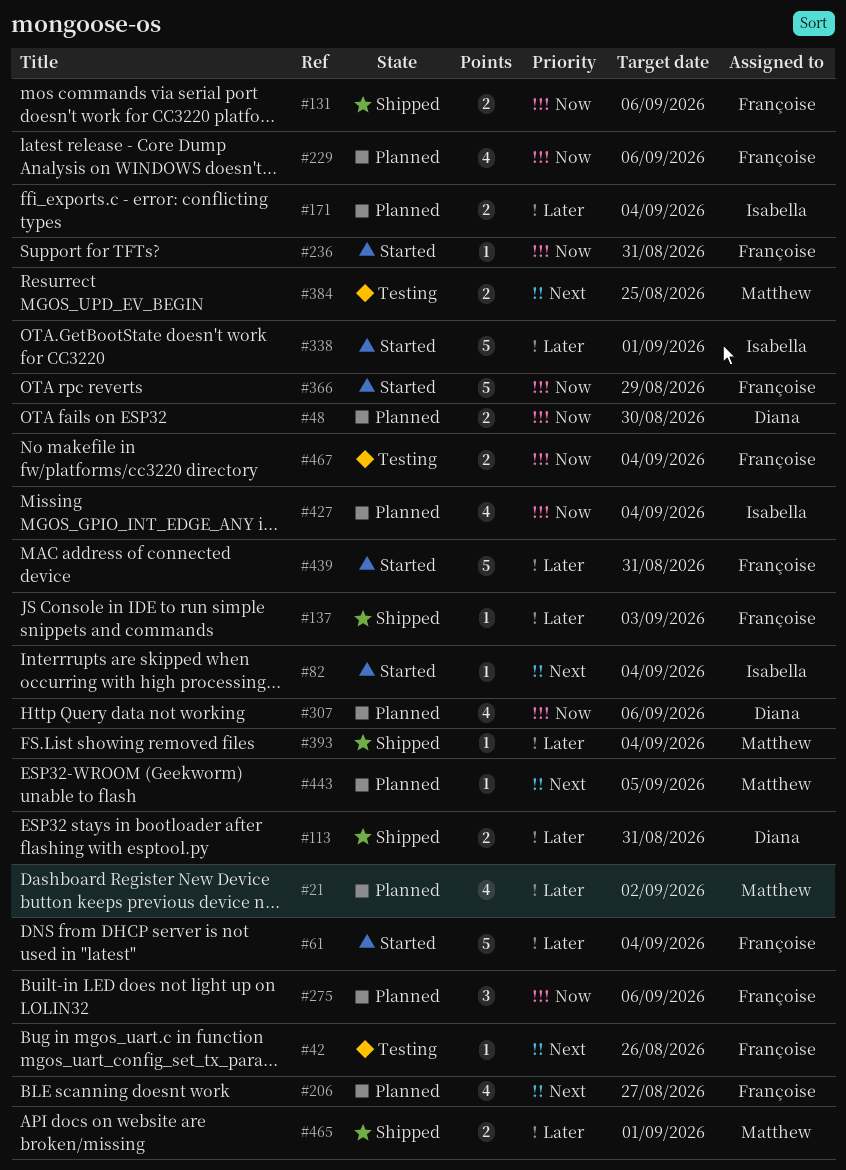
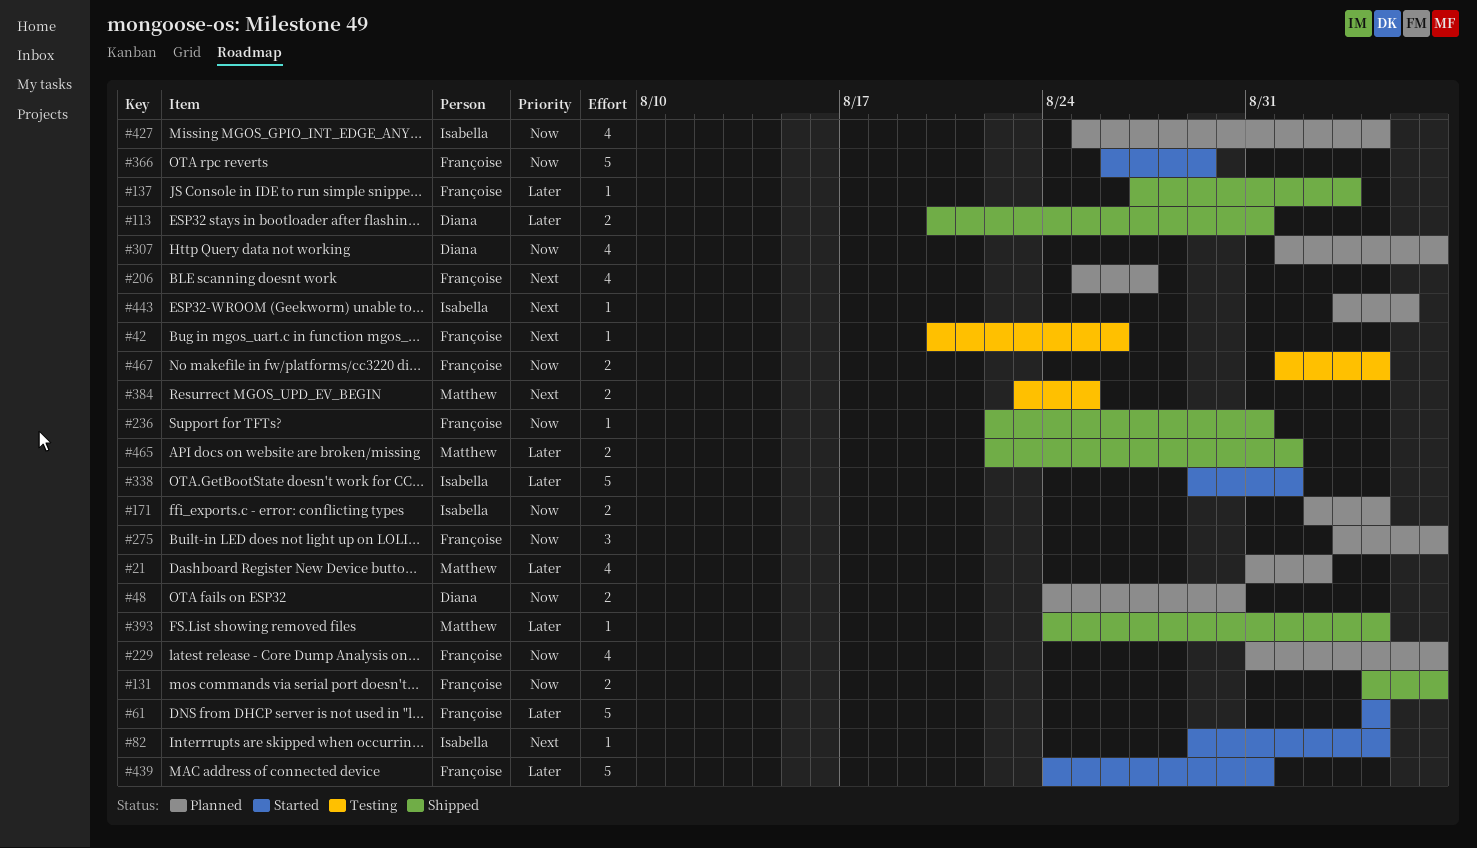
#171, priority: Later -> Now
#236, status: Started -> Shipped
#443, owner: Matthew -> Isabella

